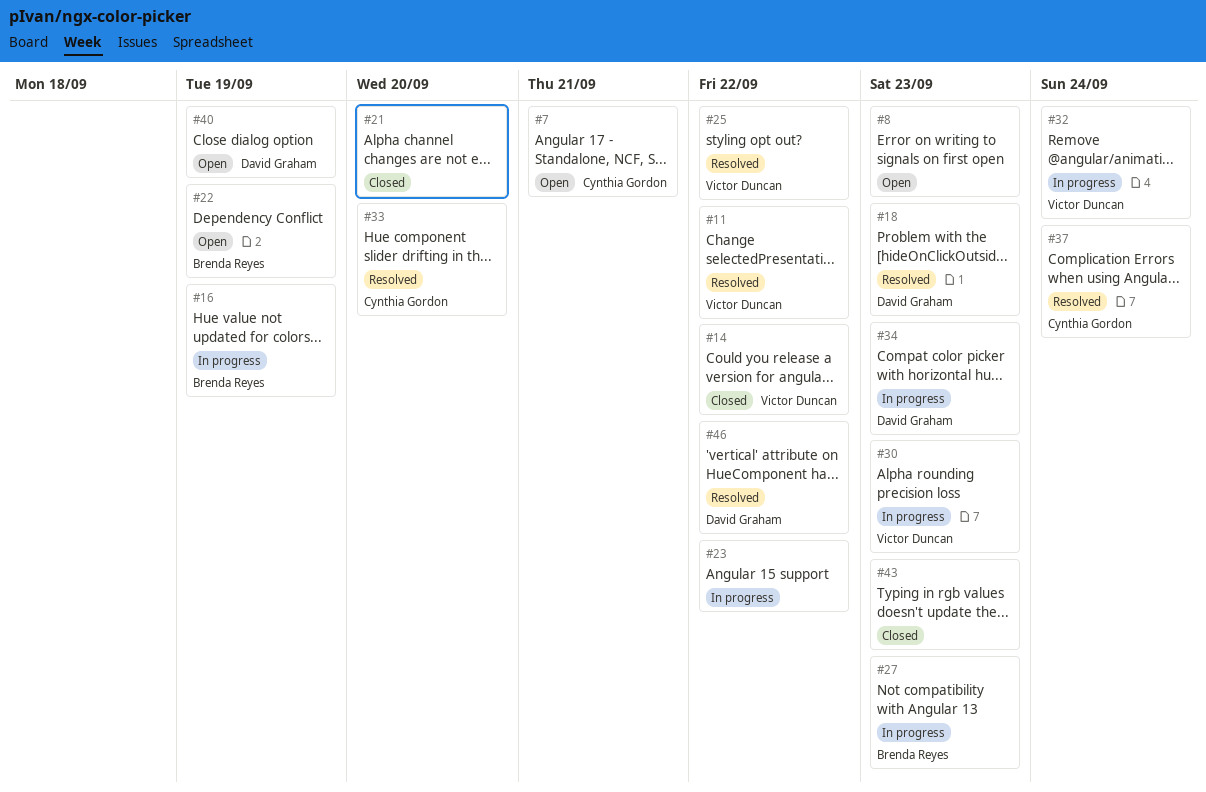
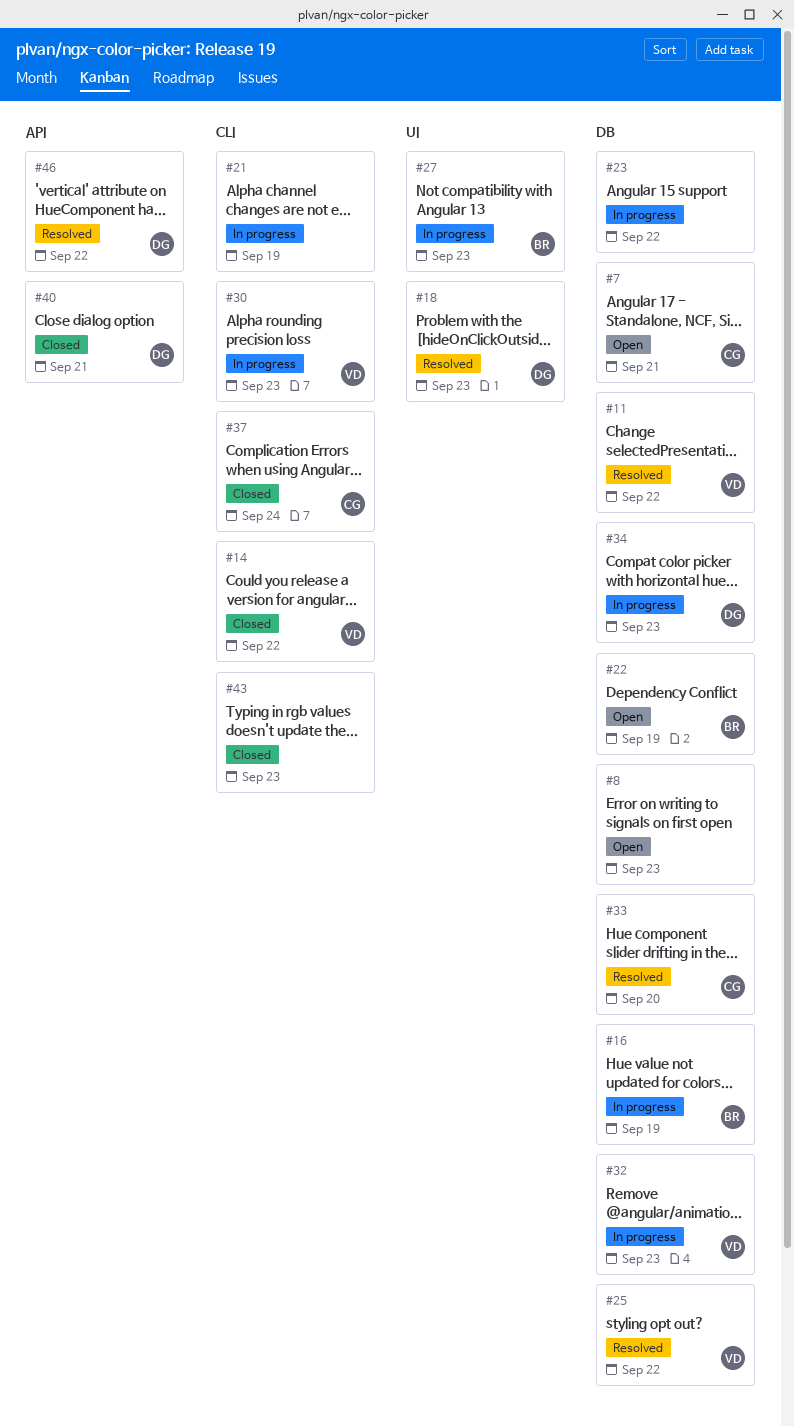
#21, status: Closed -> In progress
#21, due: Sep 20 -> Sep 19
#32, due: Sep 24 -> Sep 23
#37, status: Resolved -> Closed
#40, status: Open -> Closed
#40, due: Sep 19 -> Sep 21

